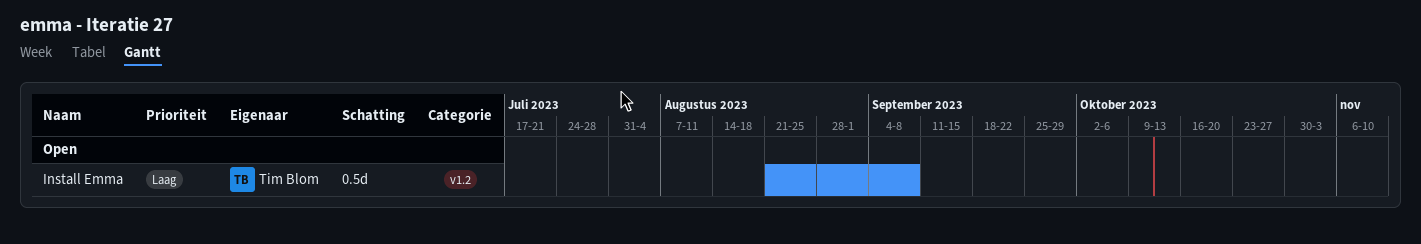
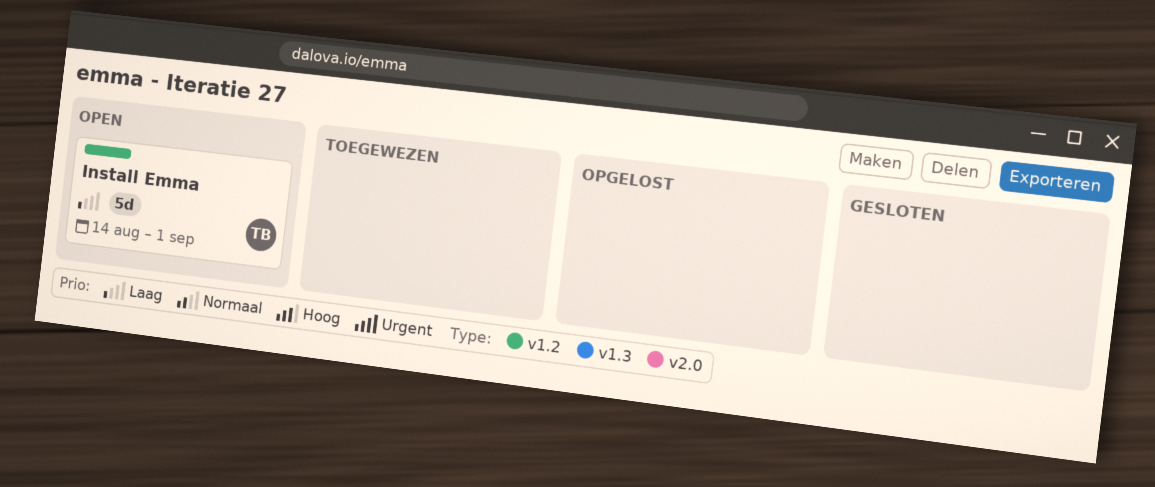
Install Emma, estimate: 0.5d -> 5d
Install Emma, start: Aug 21 -> Aug 14
Install Emma, due: Sep 8 -> Sep 1

